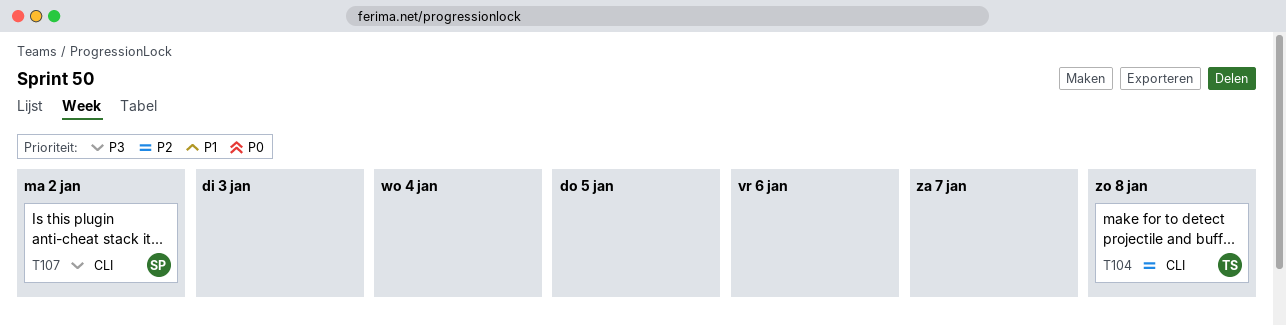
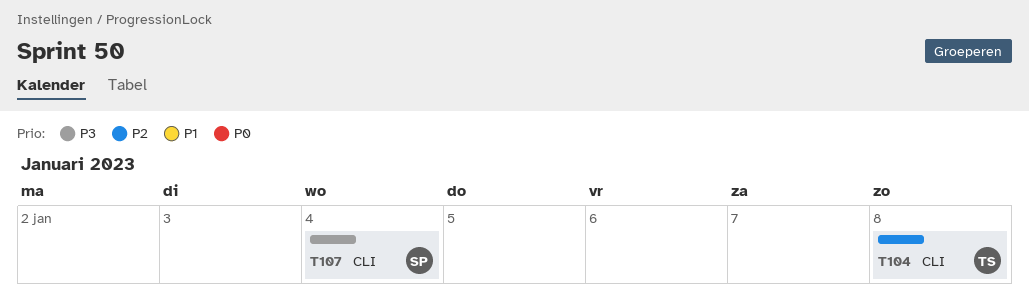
T107, due: Jan 2 -> Jan 4

